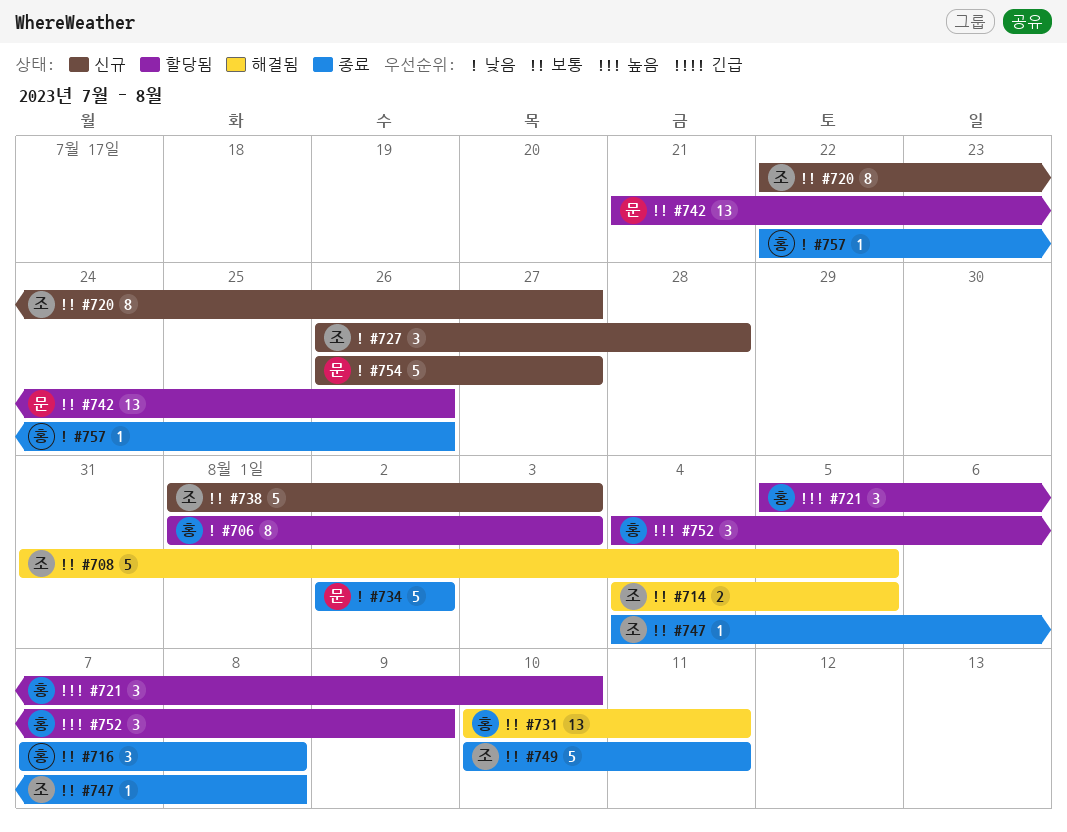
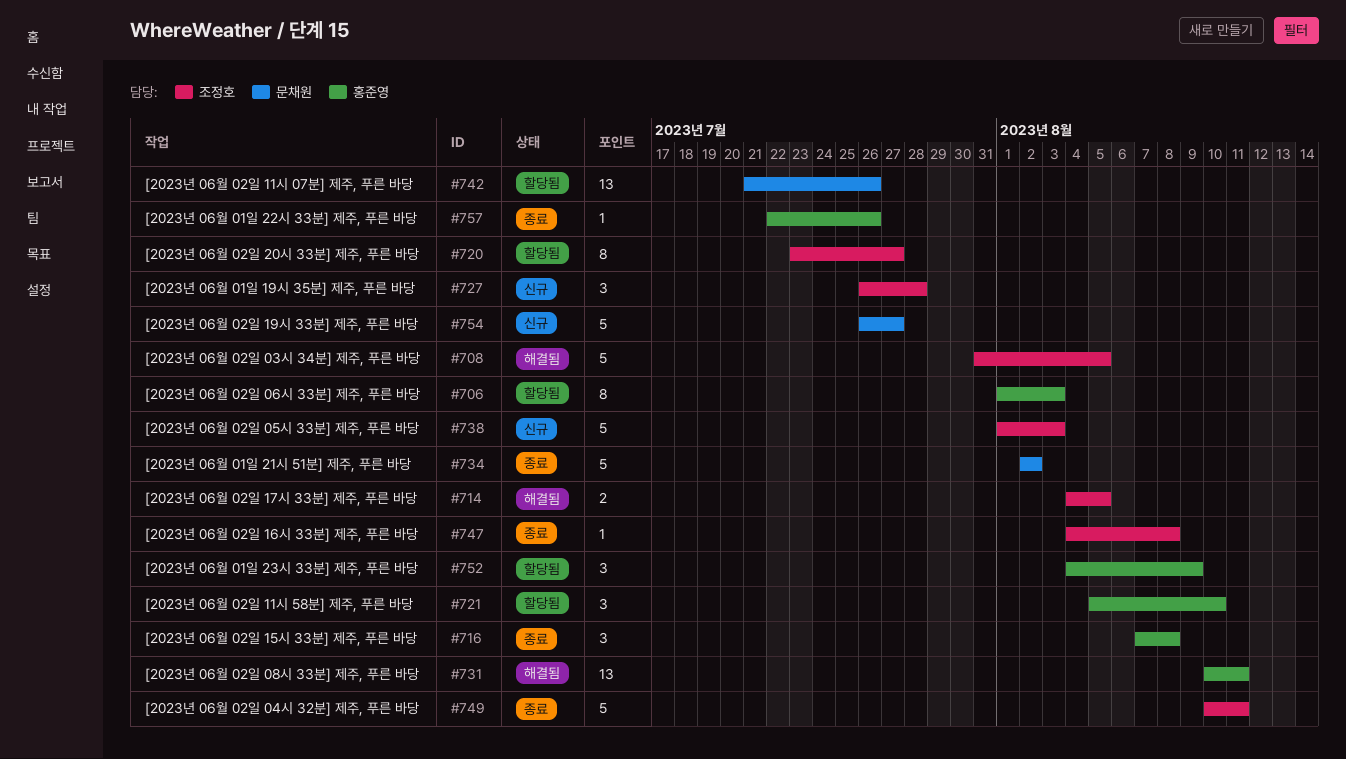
#720, status: 신규 -> 할당됨
#720, start: Jul 22 -> Jul 23

